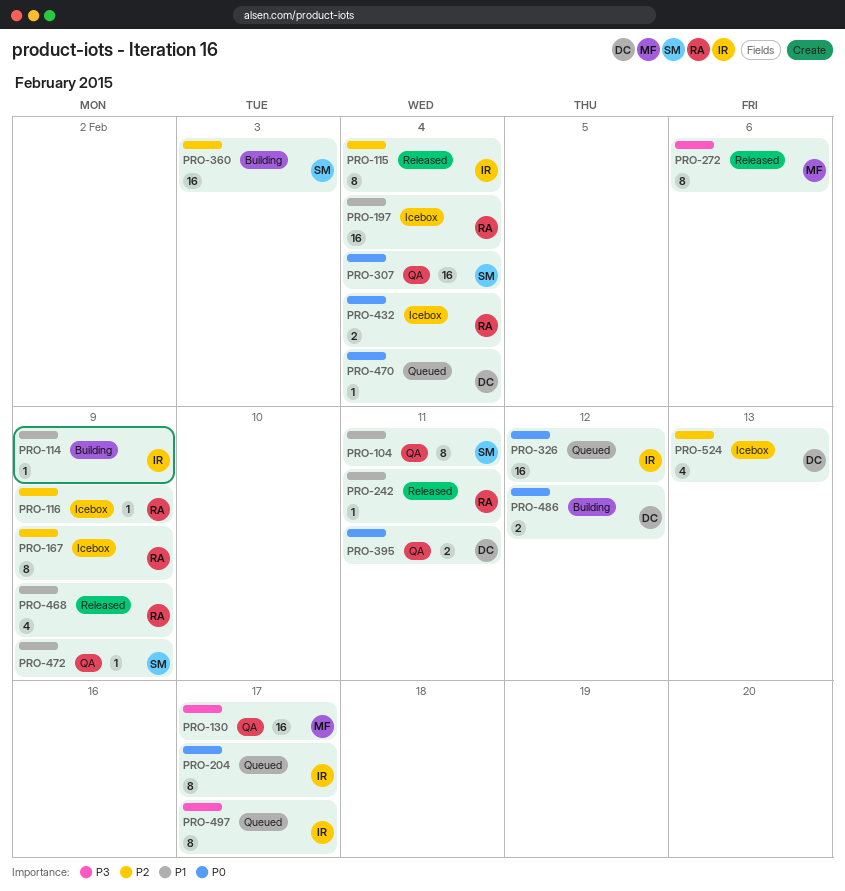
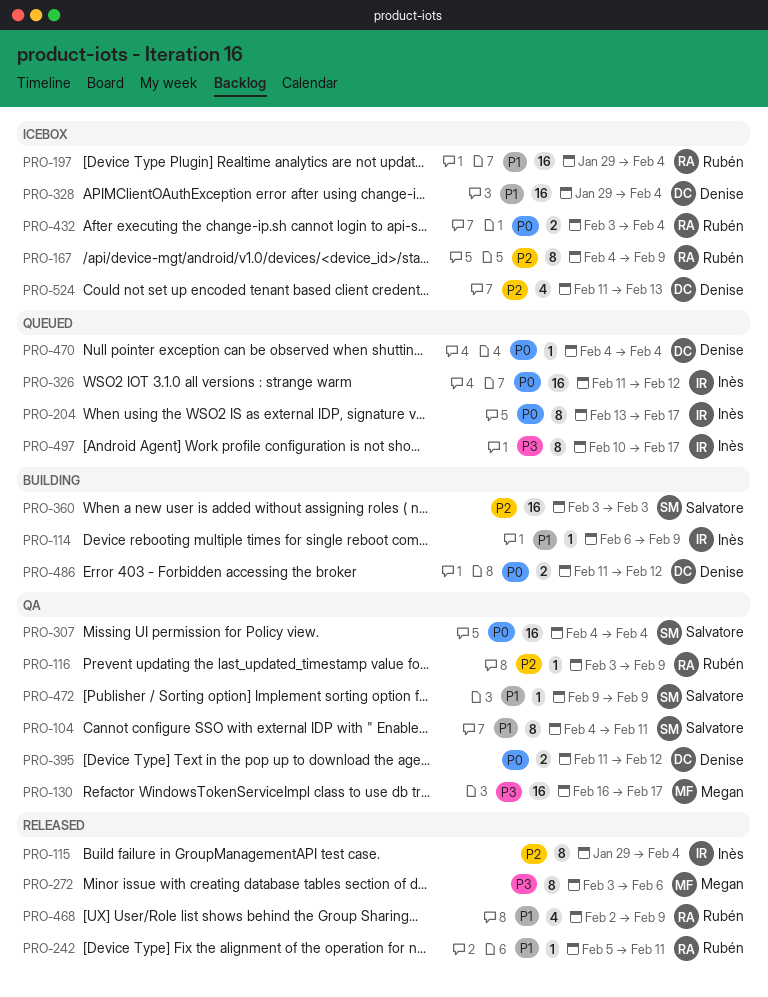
PRO-116, status: Icebox -> QA
PRO-328: none -> present
PRO-395, due: Feb 11 -> Feb 12

